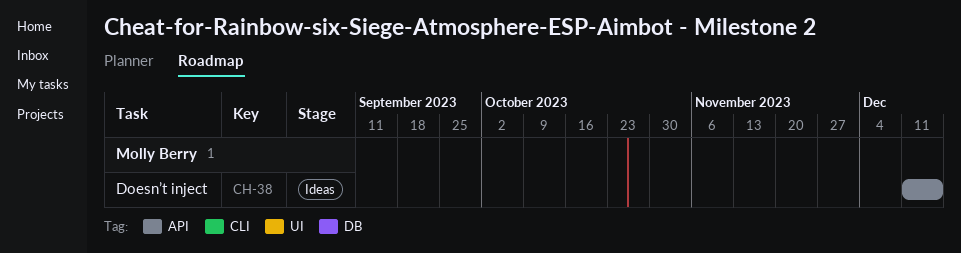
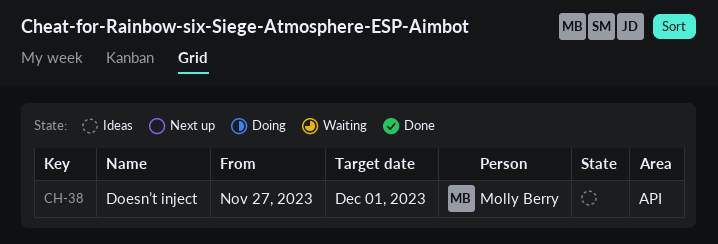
CH-38, start: Dec 11 -> Nov 27
CH-38, due: Dec 15 -> Dec 1

